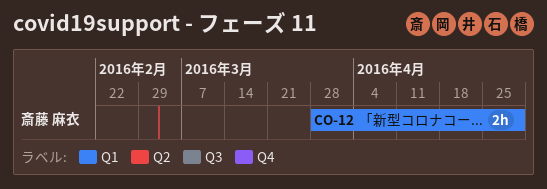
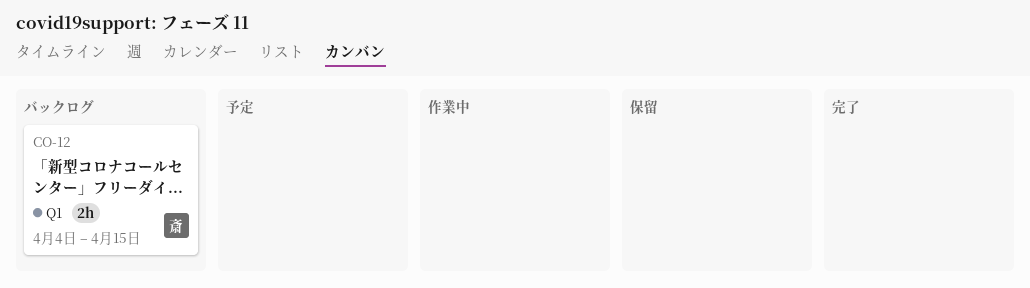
CO-12, start: Mar 28 -> Apr 4
CO-12, due: Apr 29 -> Apr 15

